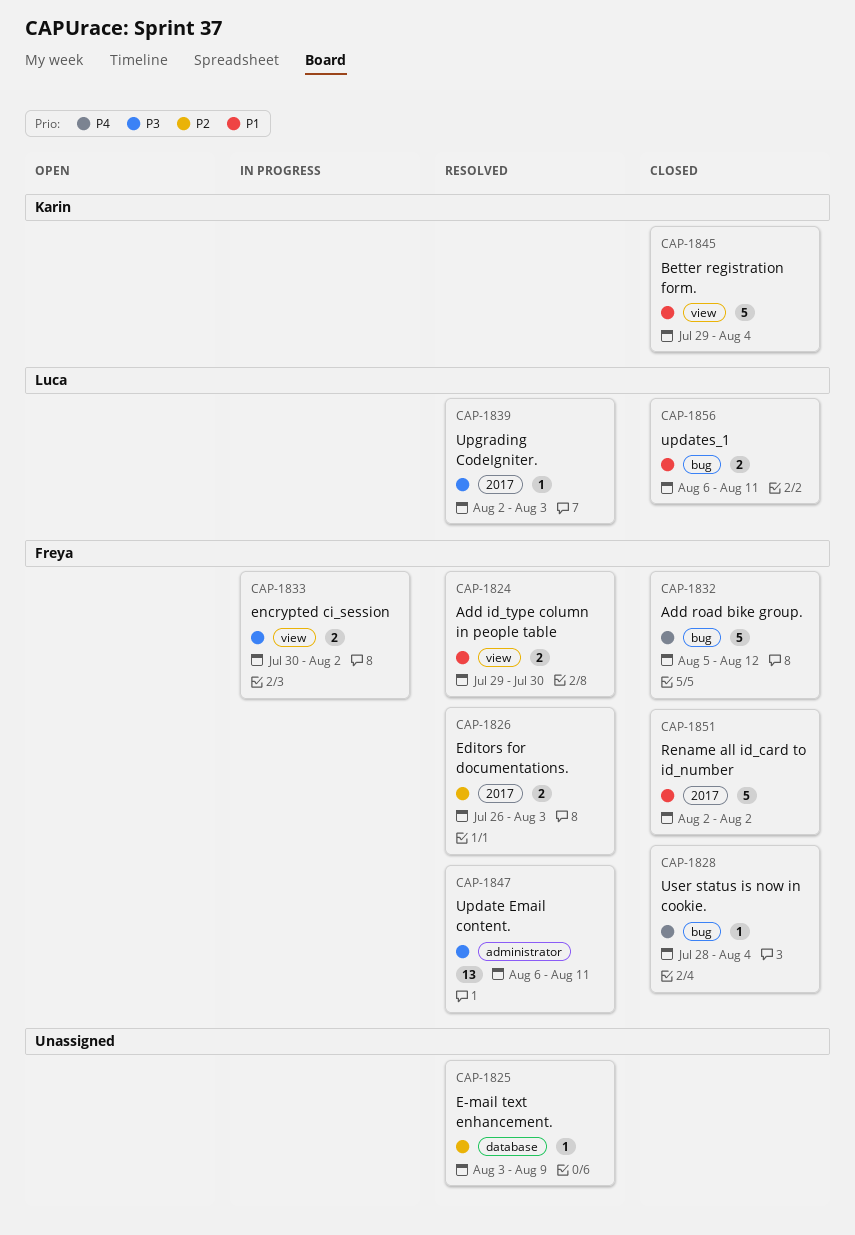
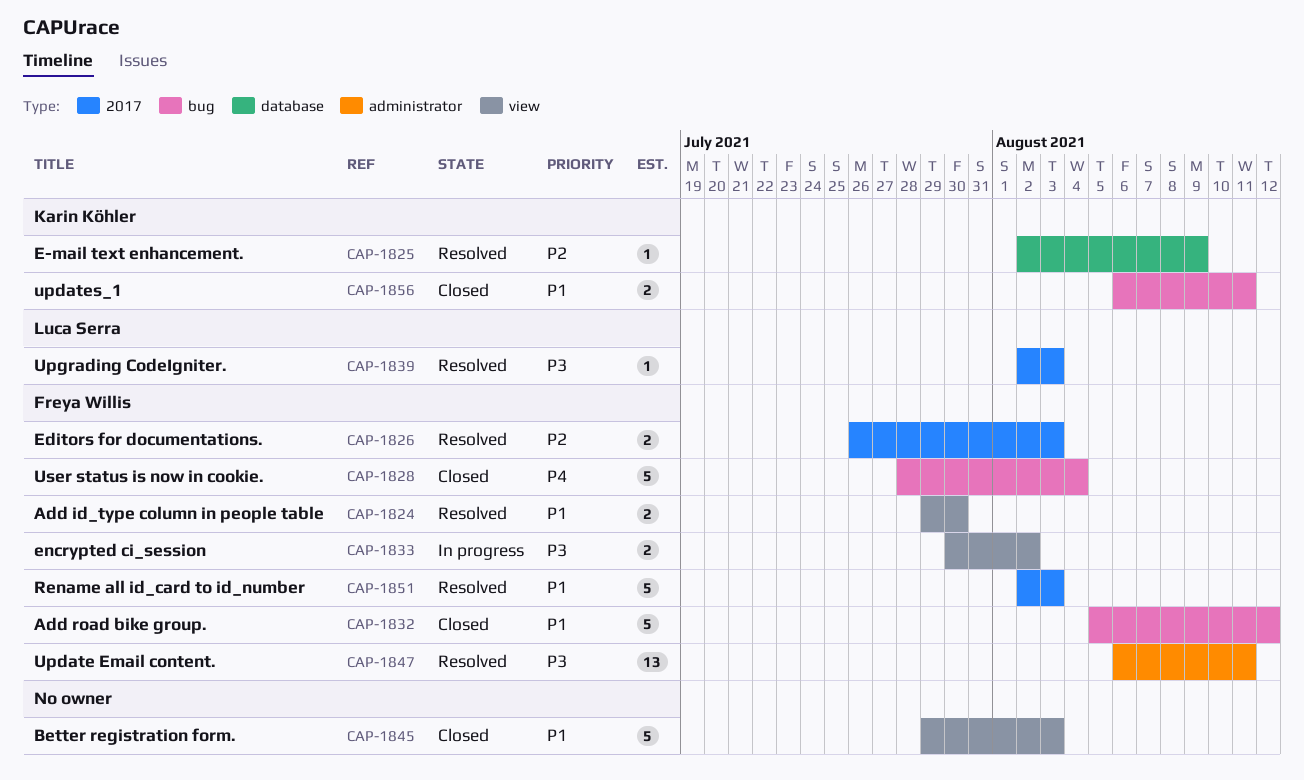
CAP-1825, owner: none -> Karin Köhler
CAP-1825, start: Aug 3 -> Aug 2
CAP-1828, estimate: 1 -> 5
CAP-1832, priority: P4 -> P1
CAP-1845, owner: Karin Köhler -> none
CAP-1845, due: Aug 4 -> Aug 3
CAP-1851, status: Closed -> Resolved
CAP-1851, due: Aug 2 -> Aug 3
CAP-1856, owner: Luca Serra -> Karin Köhler

